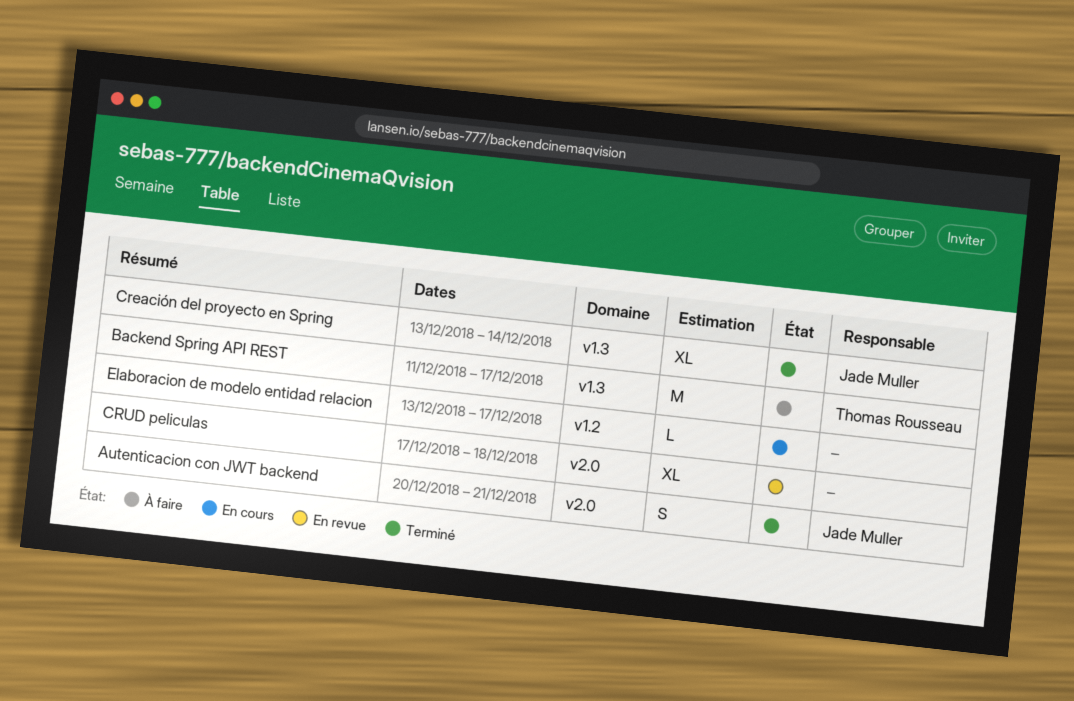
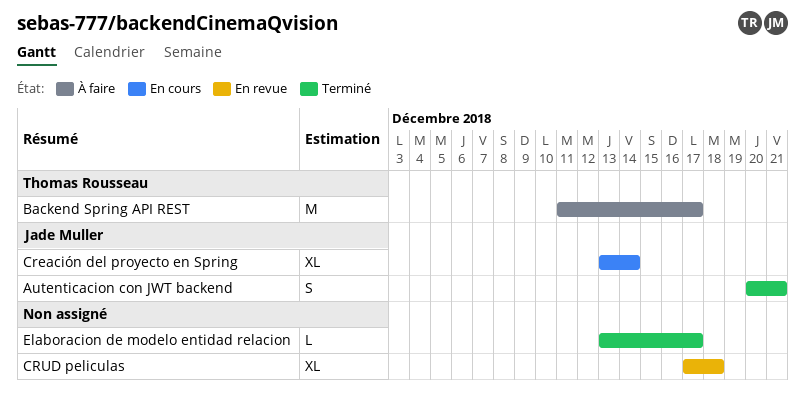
Creación del proyecto en Spring, status: Terminé -> En cours
Elaboracion de modelo entidad relacion, status: En cours -> Terminé

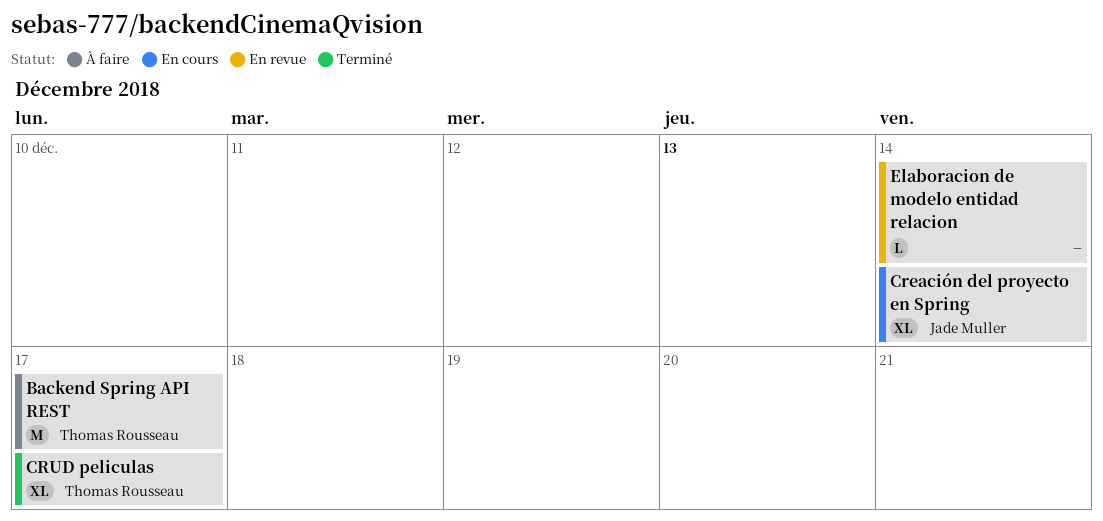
Autenticacion con JWT backend: present -> none
CRUD peliculas, status: En revue -> Terminé
CRUD peliculas, owner: none -> Thomas Rousseau
CRUD peliculas, due: Dec 18 -> Dec 17
Elaboracion de modelo entidad relacion, status: Terminé -> En revue
Elaboracion de modelo entidad relacion, due: Dec 17 -> Dec 14

